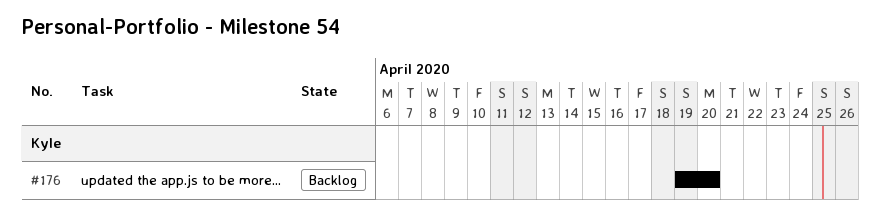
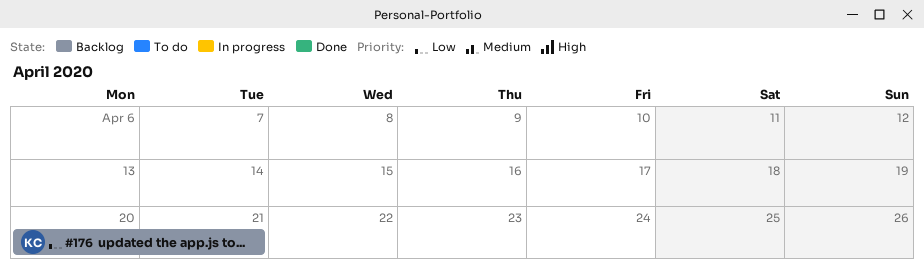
#176, start: Apr 19 -> Apr 20
#176, due: Apr 20 -> Apr 21

